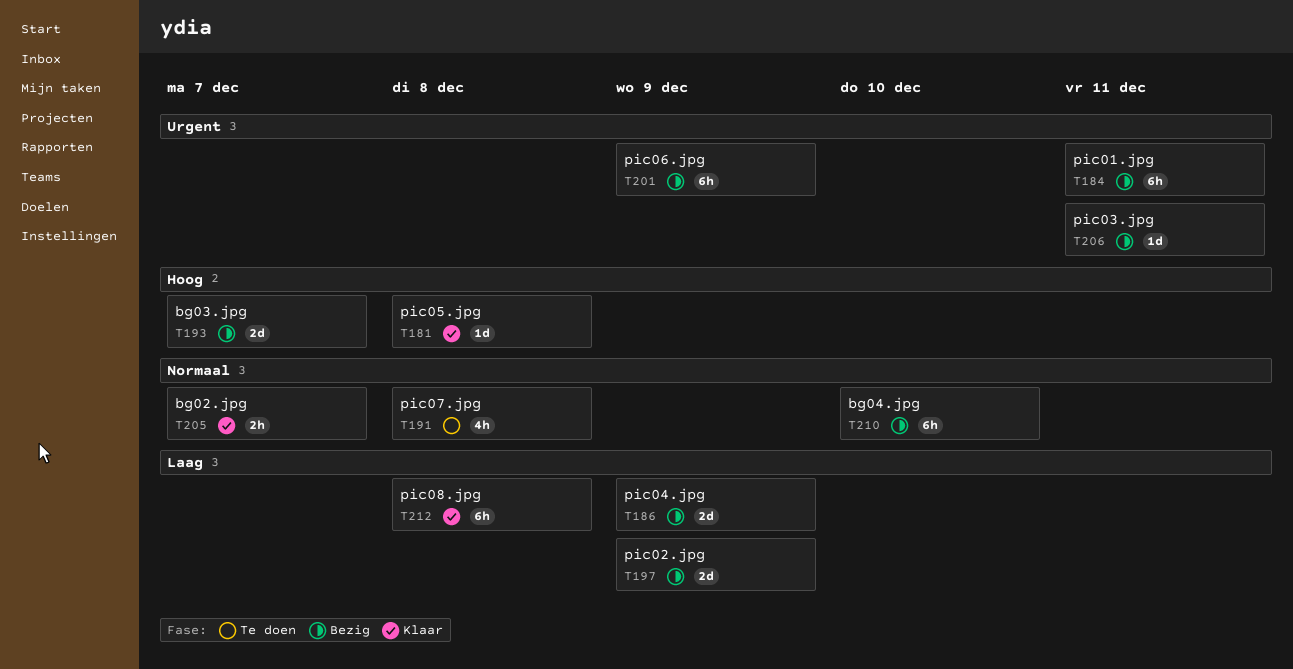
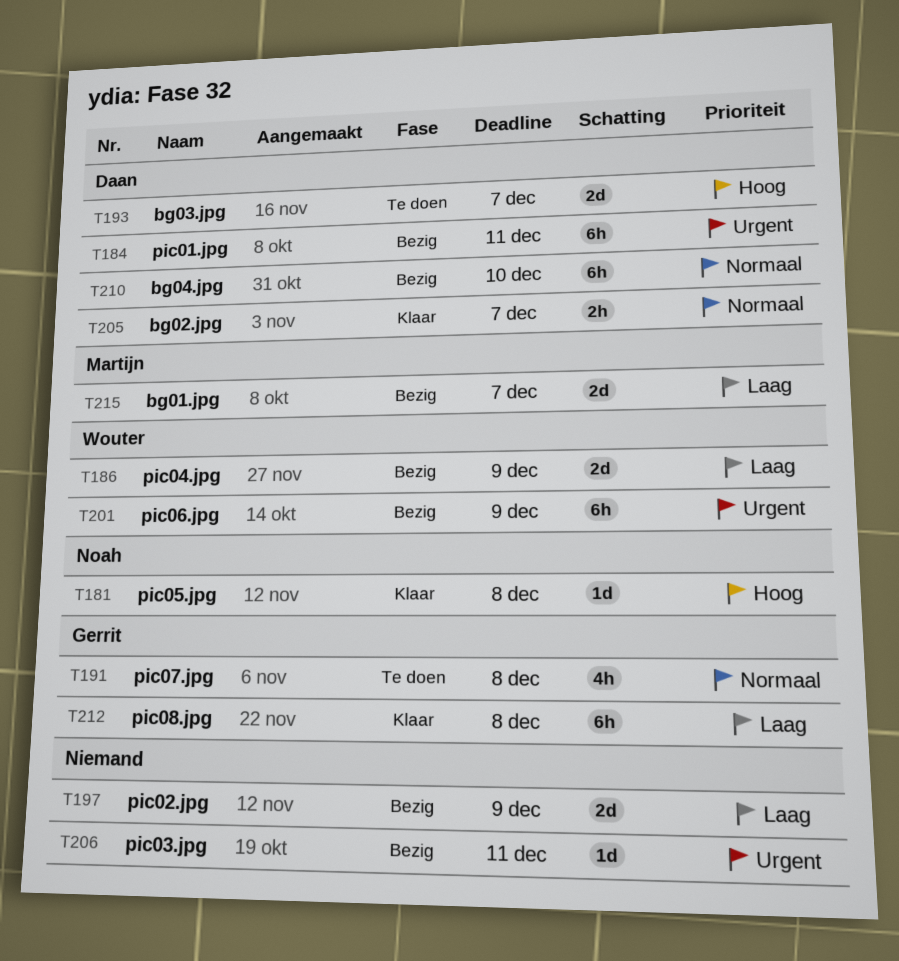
T193, status: Bezig -> Te doen
T215: none -> present

